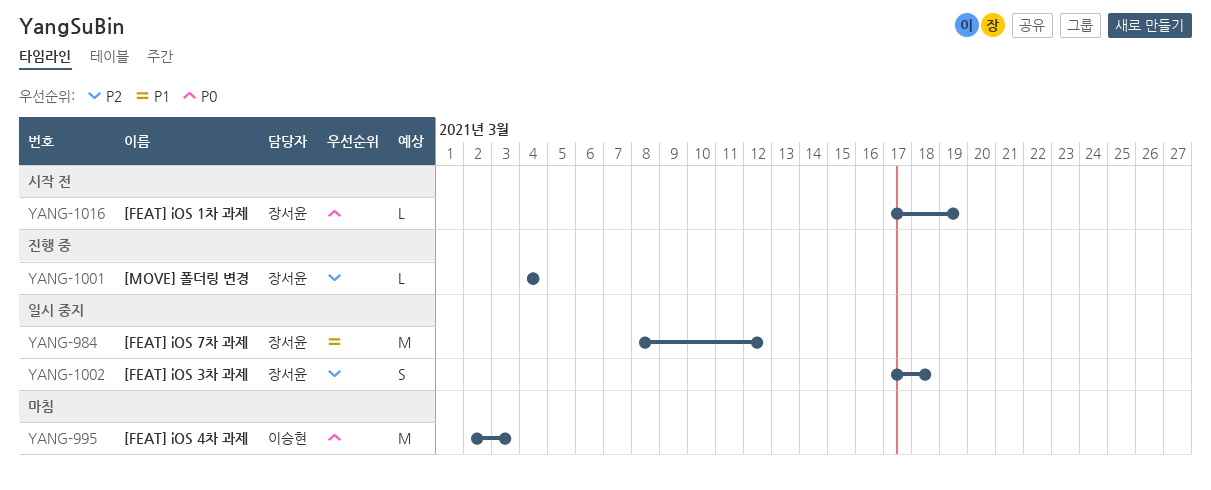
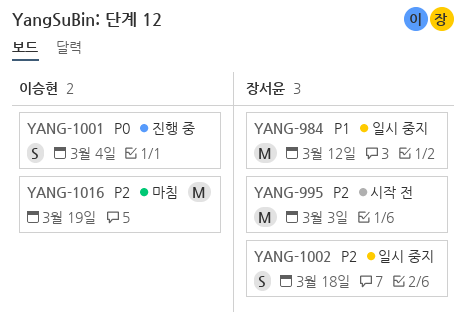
YANG-995, status: 마침 -> 시작 전
YANG-995, owner: 이승현 -> 장서윤
YANG-995, priority: P0 -> P2
YANG-1001, owner: 장서윤 -> 이승현
YANG-1001, priority: P2 -> P0
YANG-1001, estimate: L -> S
YANG-1016, status: 시작 전 -> 마침
YANG-1016, owner: 장서윤 -> 이승현
YANG-1016, priority: P0 -> P2
YANG-1016, estimate: L -> M

